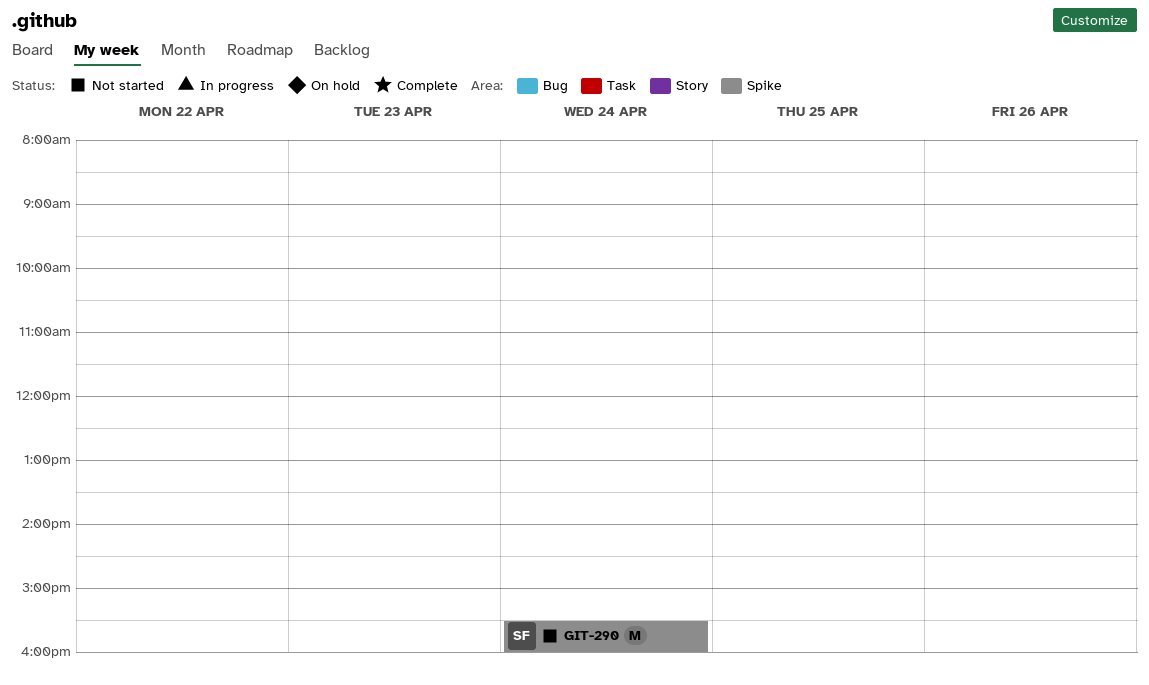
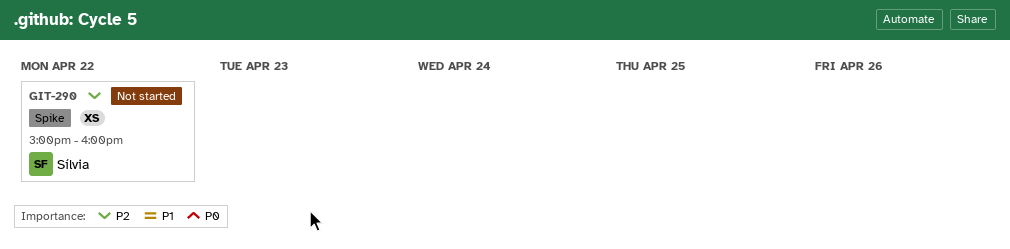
GIT-290, estimate: M -> XS
GIT-290, day: Apr 24 -> Apr 22
GIT-290, begins: 15:30 -> 15:00

